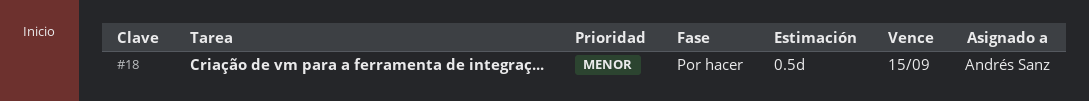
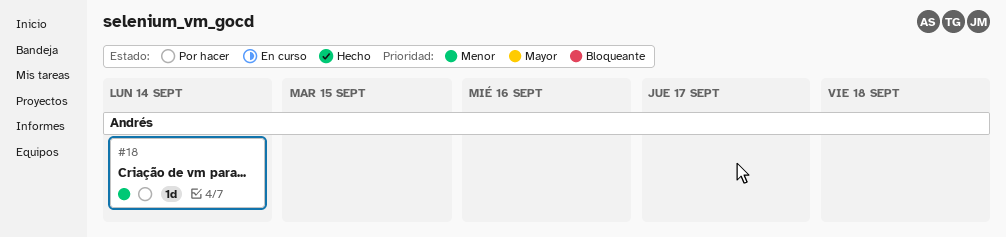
#18, estimate: 0.5d -> 1d
#18, due: Sep 15 -> Sep 14

